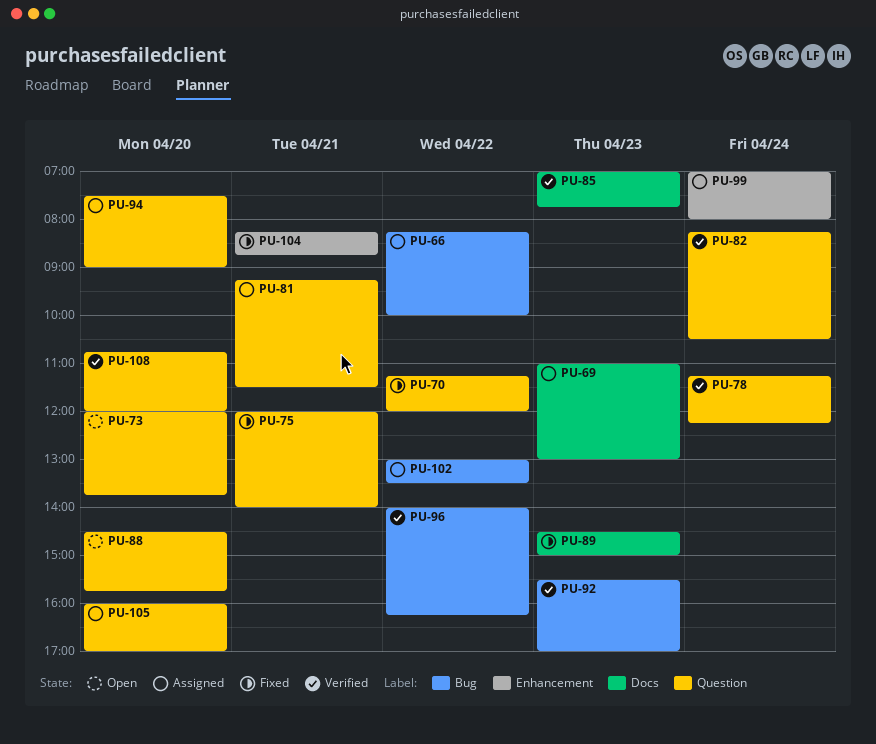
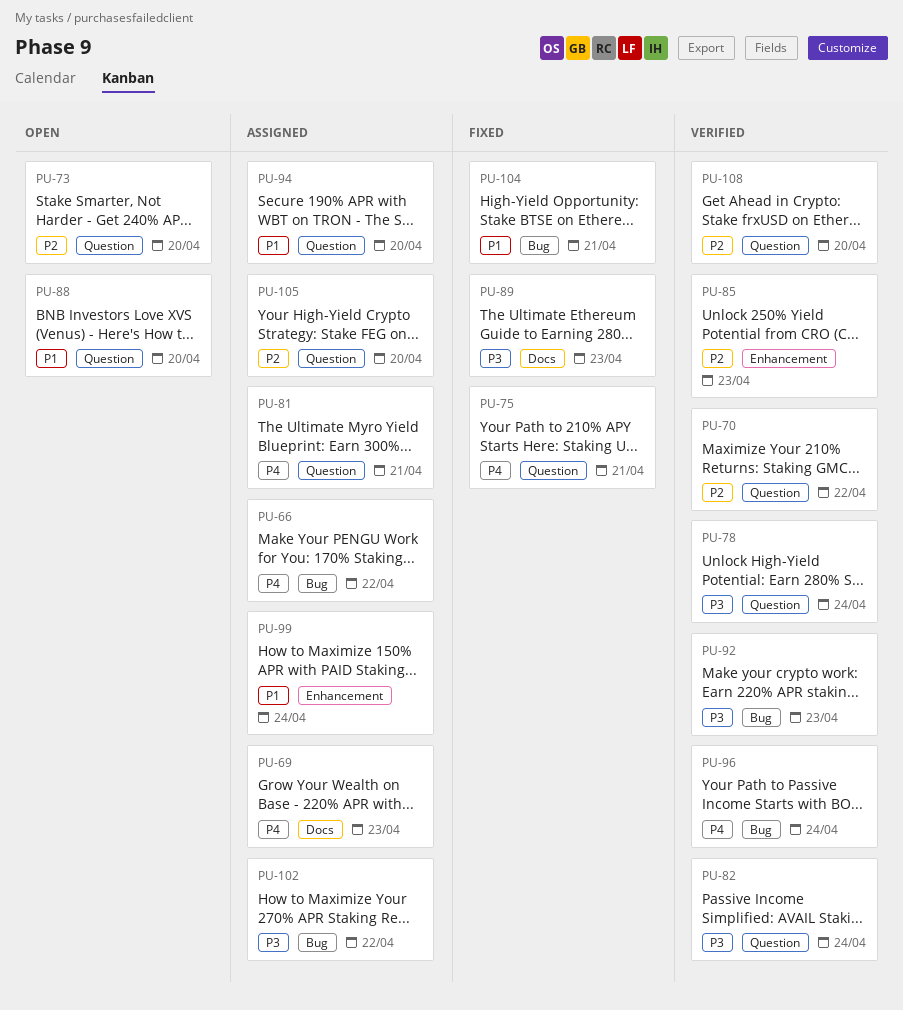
PU-70, status: Fixed -> Verified
PU-85, label: Docs -> Enhancement
PU-96, day: Apr 22 -> Apr 24
PU-104, label: Enhancement -> Bug

